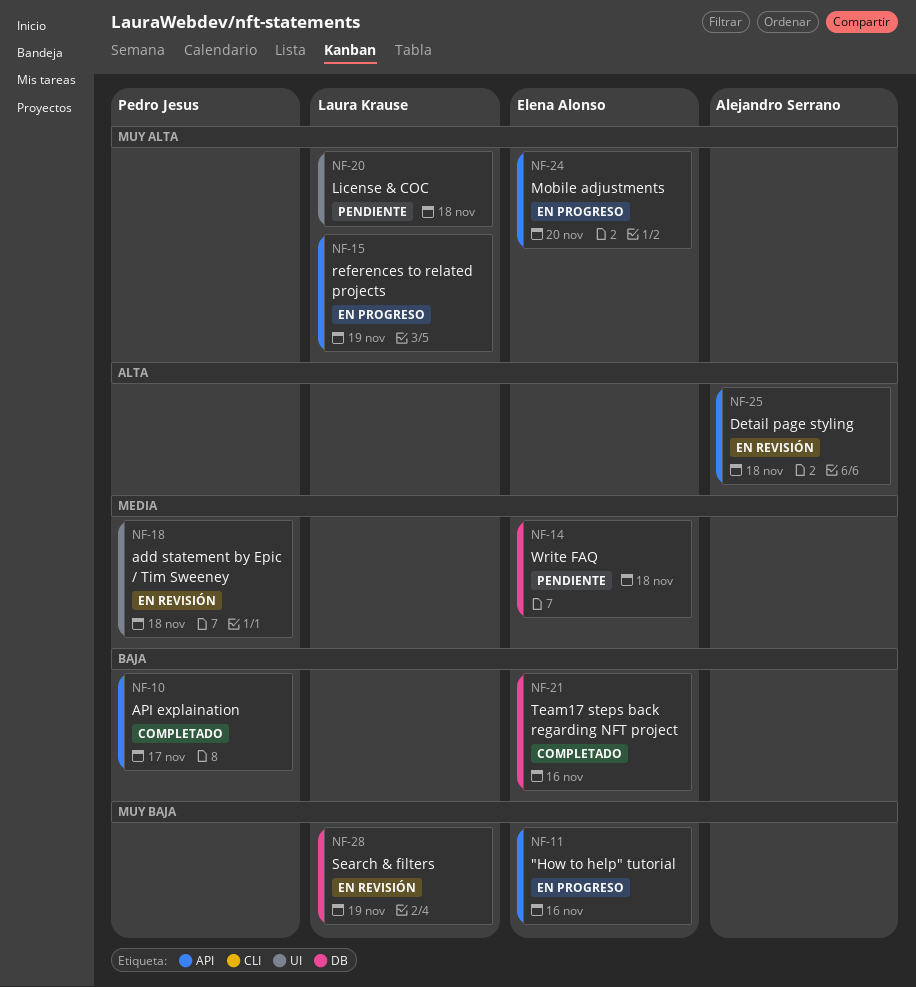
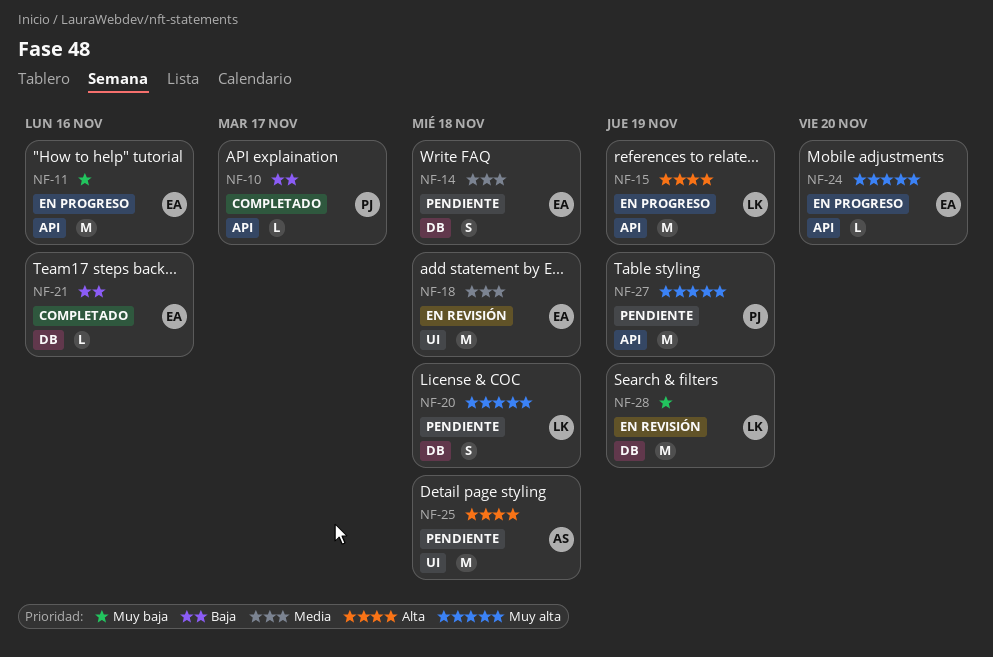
NF-15, priority: Muy alta -> Alta
NF-18, owner: Pedro Jesus -> Elena Alonso
NF-20, label: UI -> DB
NF-25, status: En revisión -> Pendiente
NF-25, label: API -> UI
NF-27: none -> present

